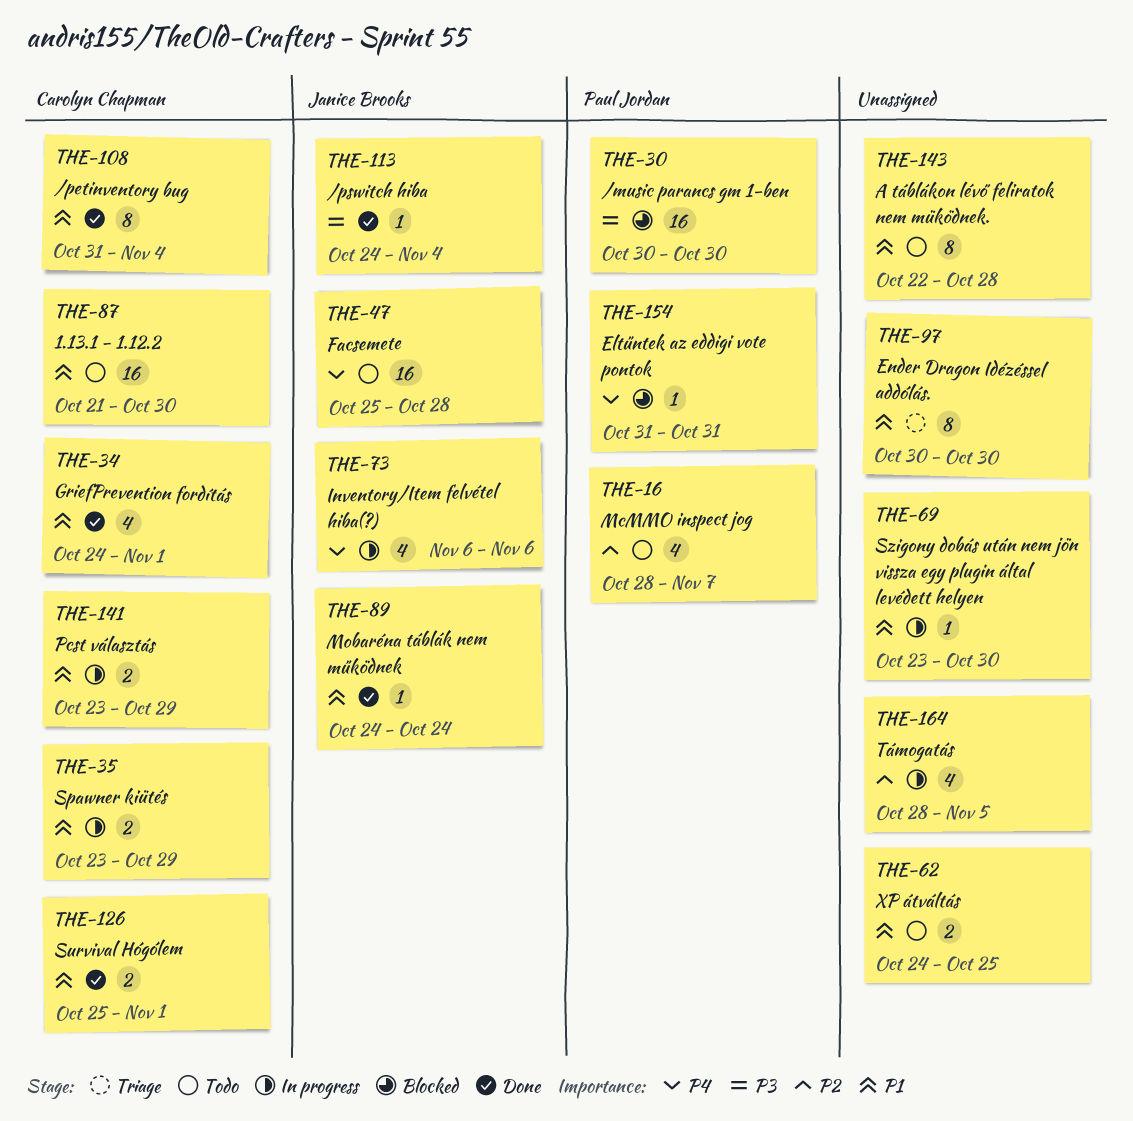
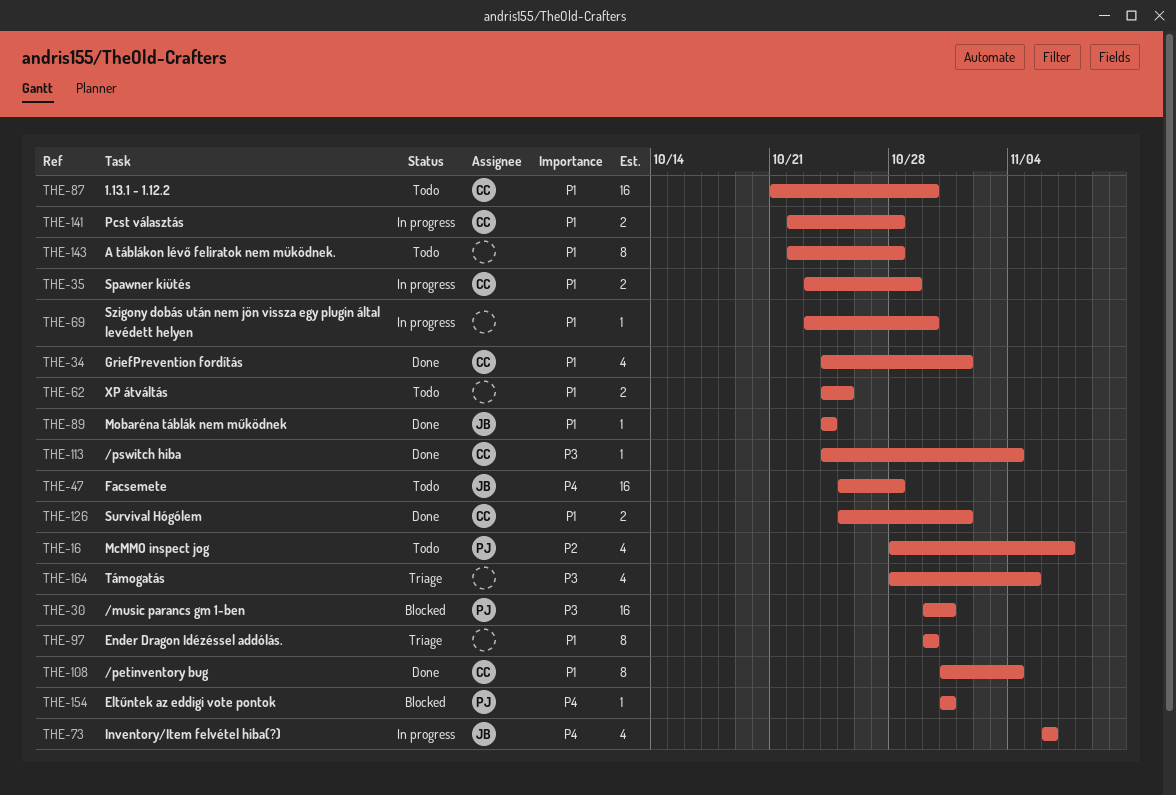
THE-30, due: Oct 30 -> Oct 31
THE-113, owner: Janice Brooks -> Carolyn Chapman
THE-141, start: Oct 23 -> Oct 22
THE-141, due: Oct 29 -> Oct 28
THE-164, status: In progress -> Triage
THE-164, priority: P2 -> P3

